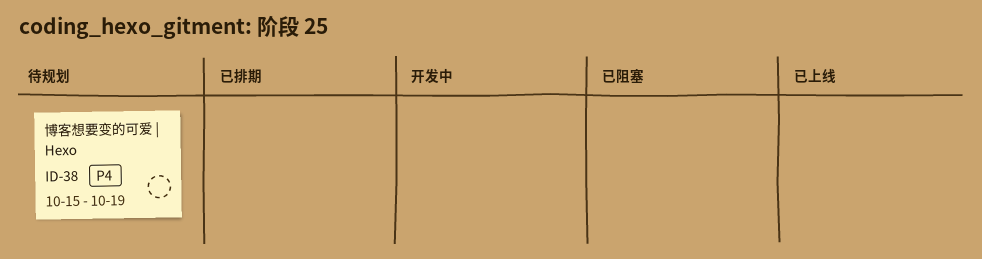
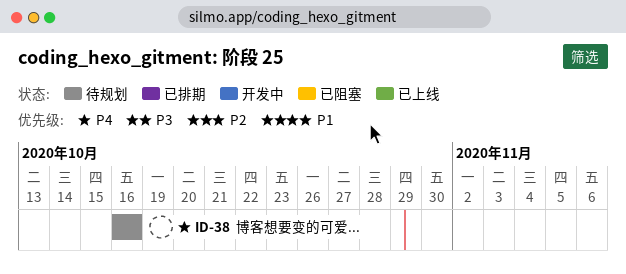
ID-38, start: Oct 15 -> Oct 16
ID-38, due: Oct 19 -> Oct 16

